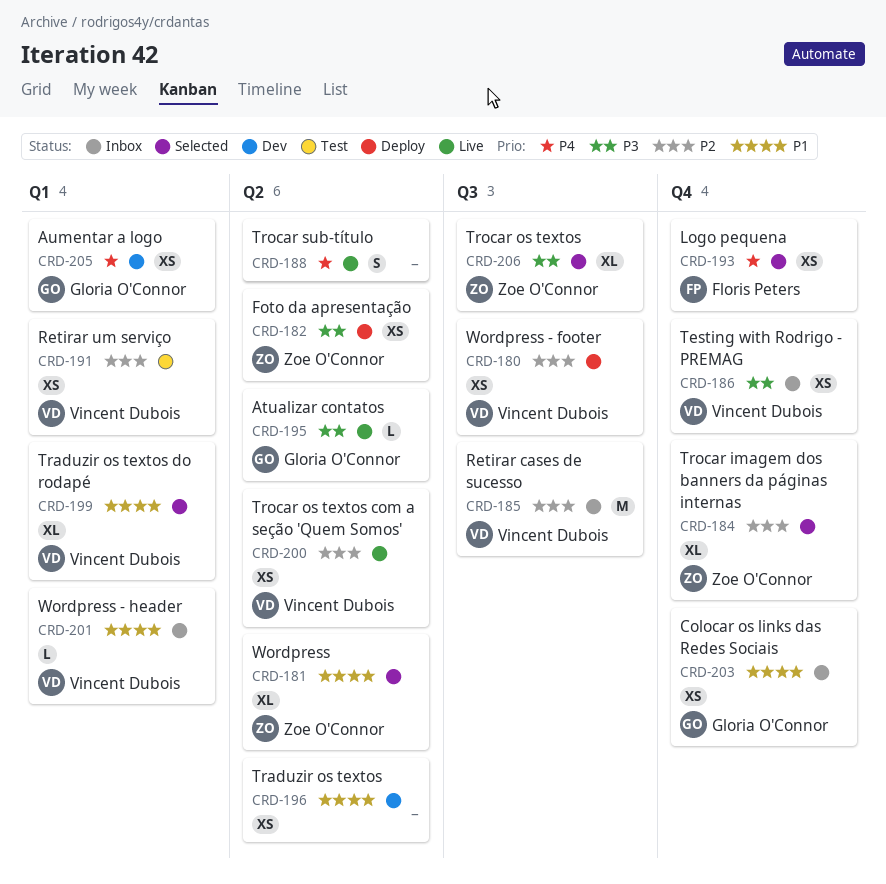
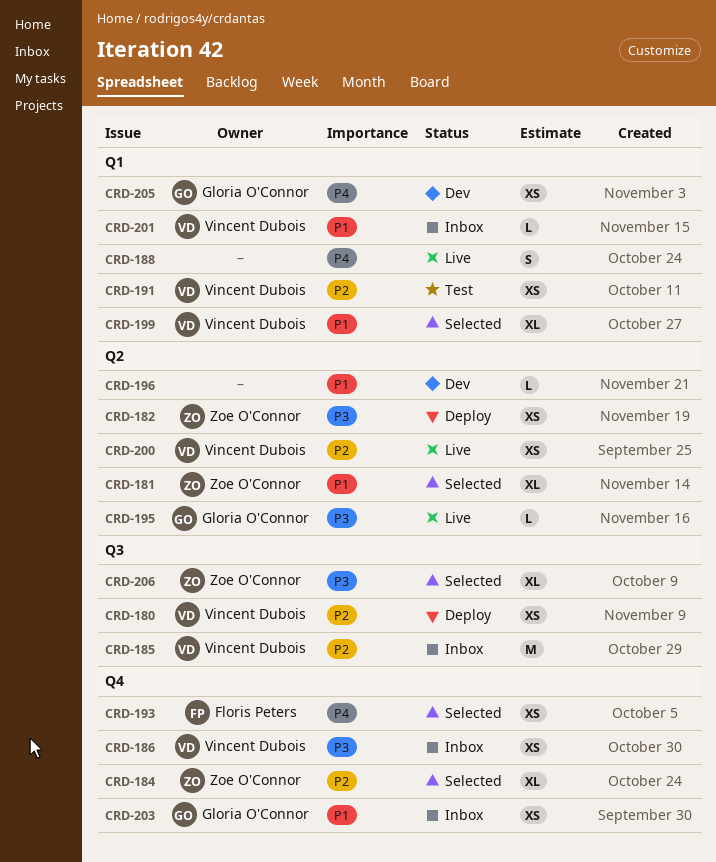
CRD-188, label: Q2 -> Q1
CRD-196, estimate: XS -> L

